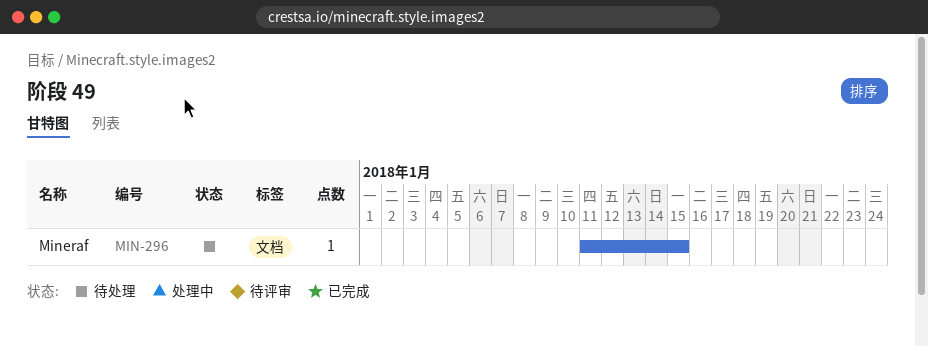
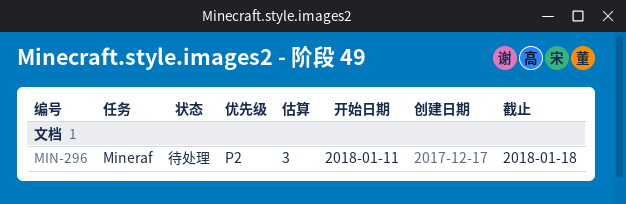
MIN-296, estimate: 1 -> 3
MIN-296, due: Jan 15 -> Jan 18

